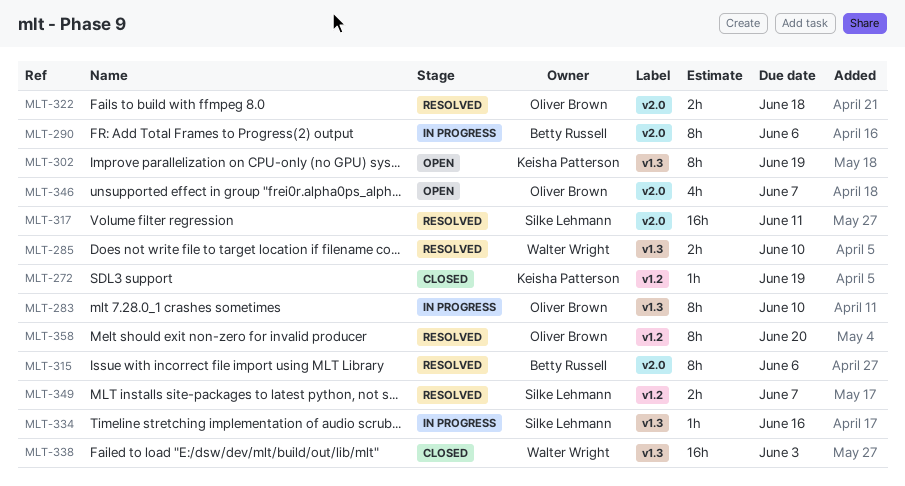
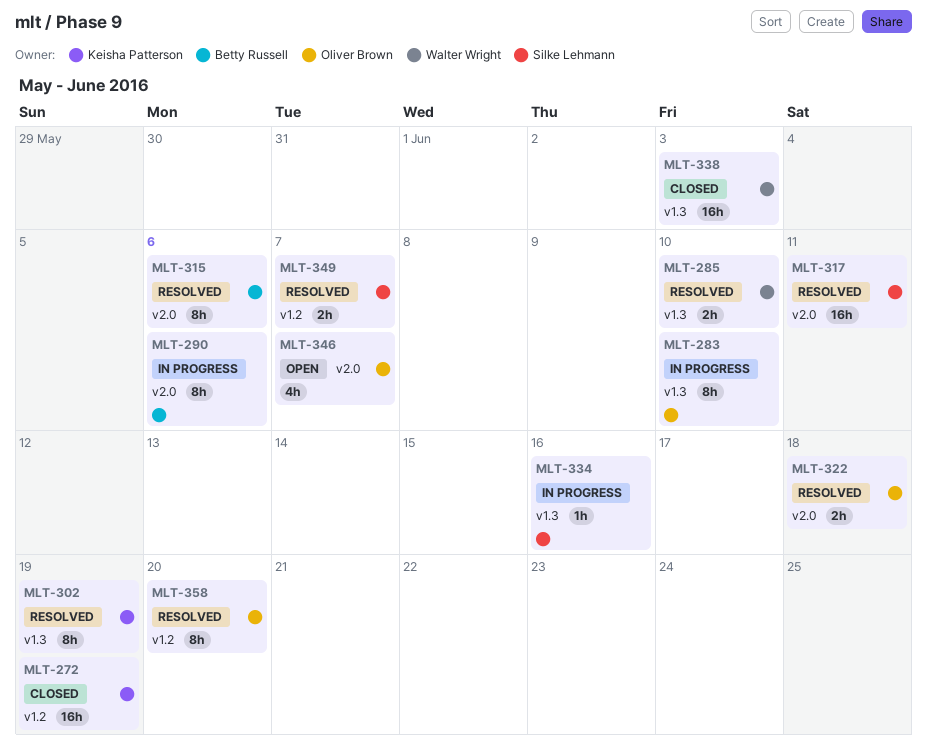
MLT-272, estimate: 1h -> 16h
MLT-302, status: Open -> Resolved

